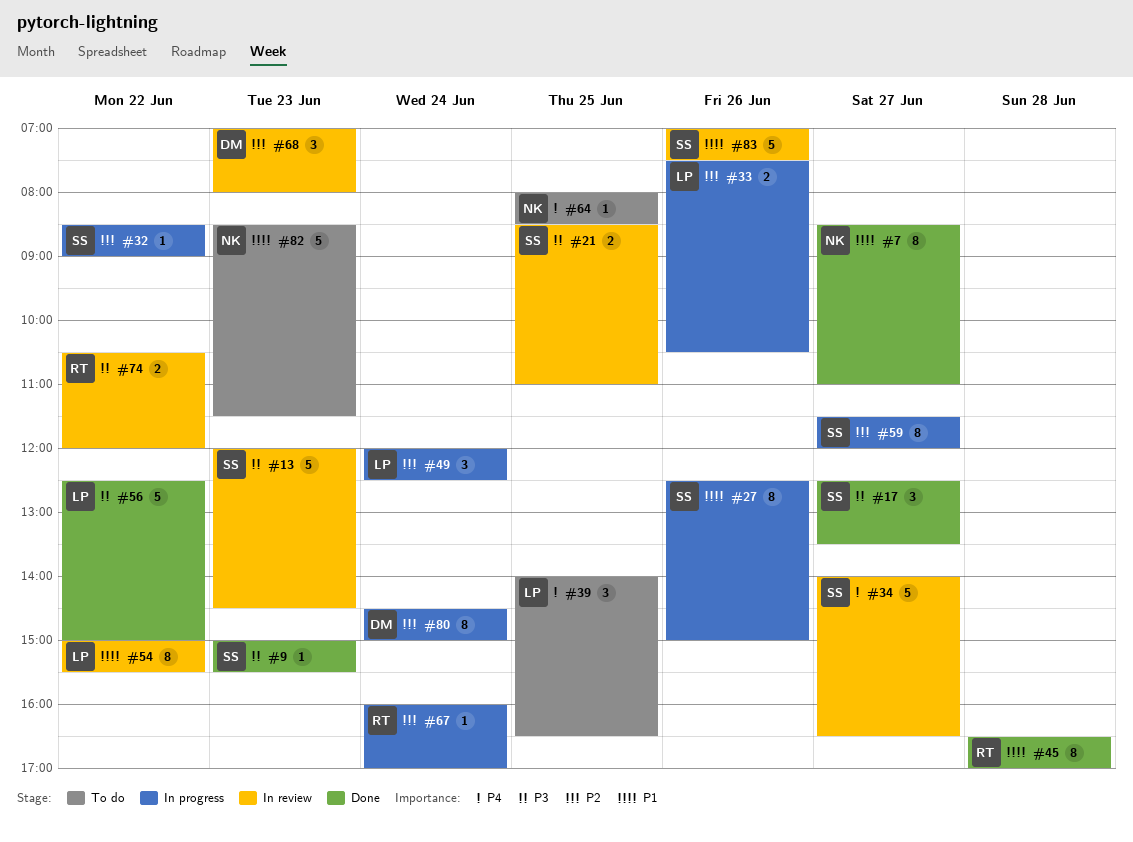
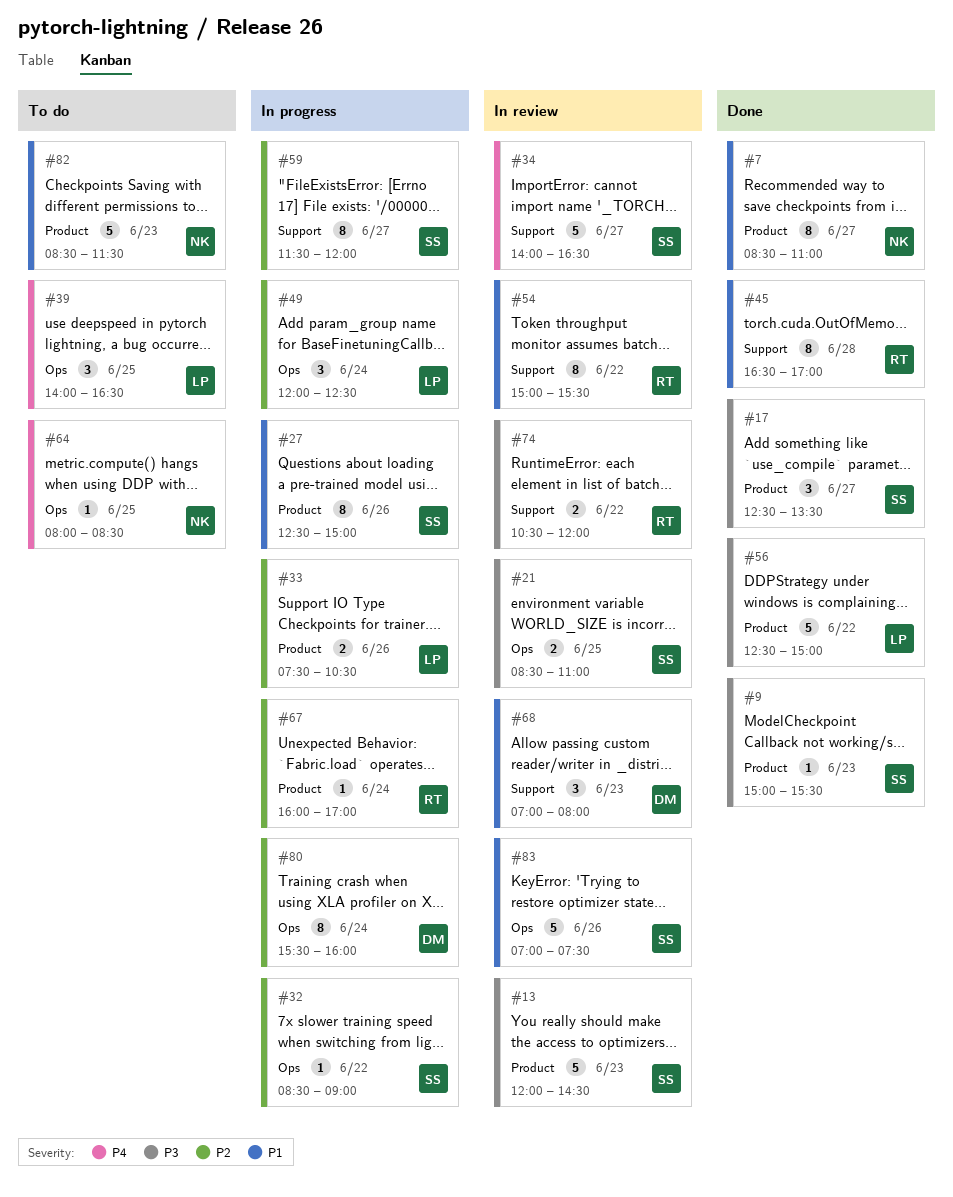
#54, owner: LP -> RT
#68, priority: P2 -> P1
#80, begins: 14:30 -> 15:30
#80, ends: 15:00 -> 16:00

